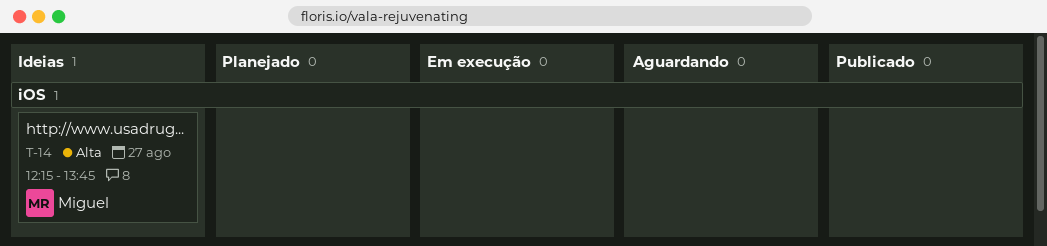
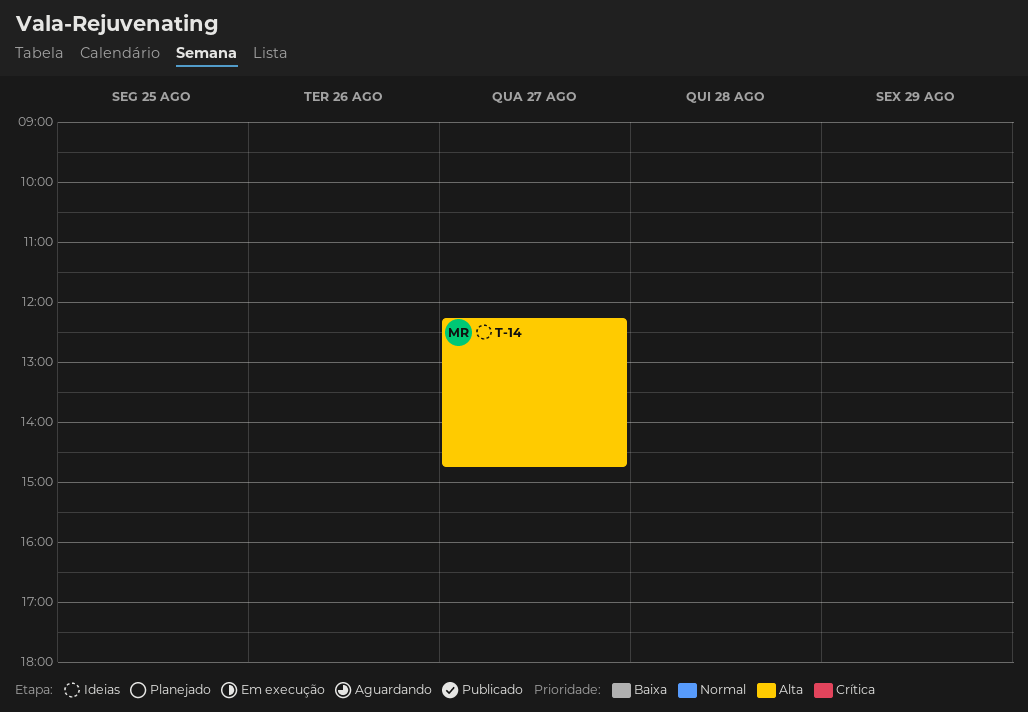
T-14, ends: 13:45 -> 14:45

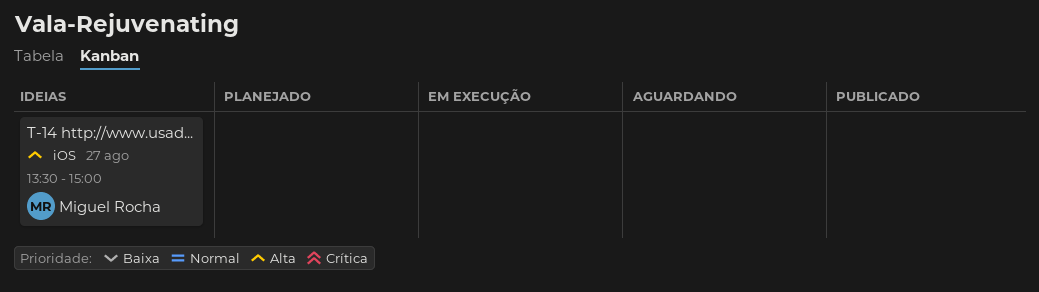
T-14, begins: 12:15 -> 13:30
T-14, ends: 14:45 -> 15:00

